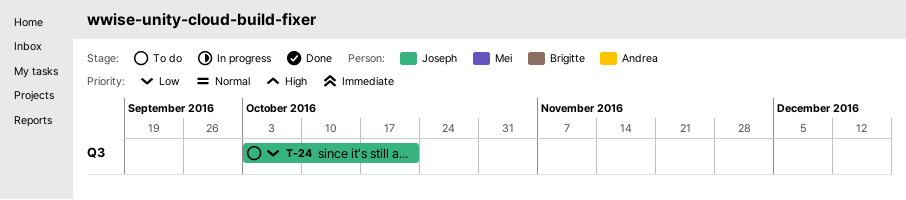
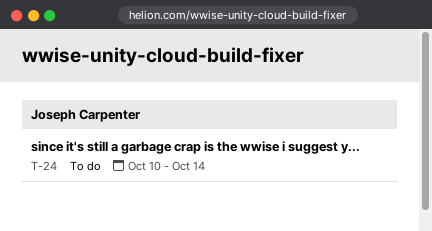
T-24, start: Oct 3 -> Oct 10
T-24, due: Oct 21 -> Oct 14

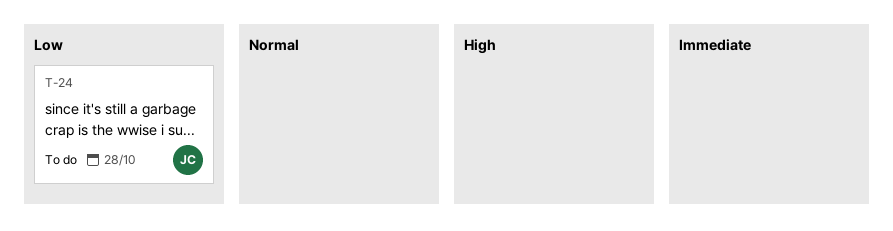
T-24, due: Oct 14 -> Oct 28

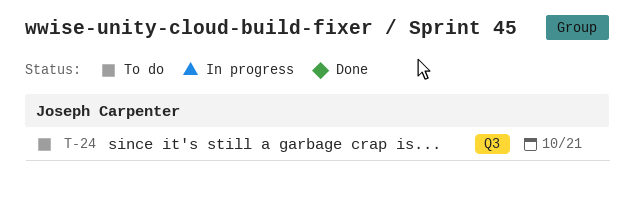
T-24, due: Oct 28 -> Oct 21

